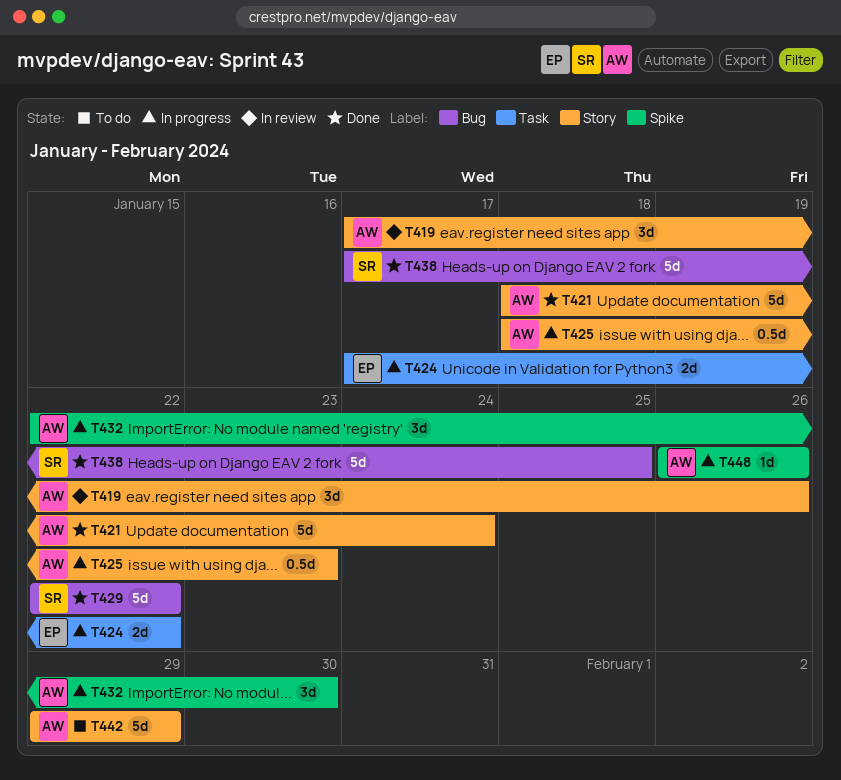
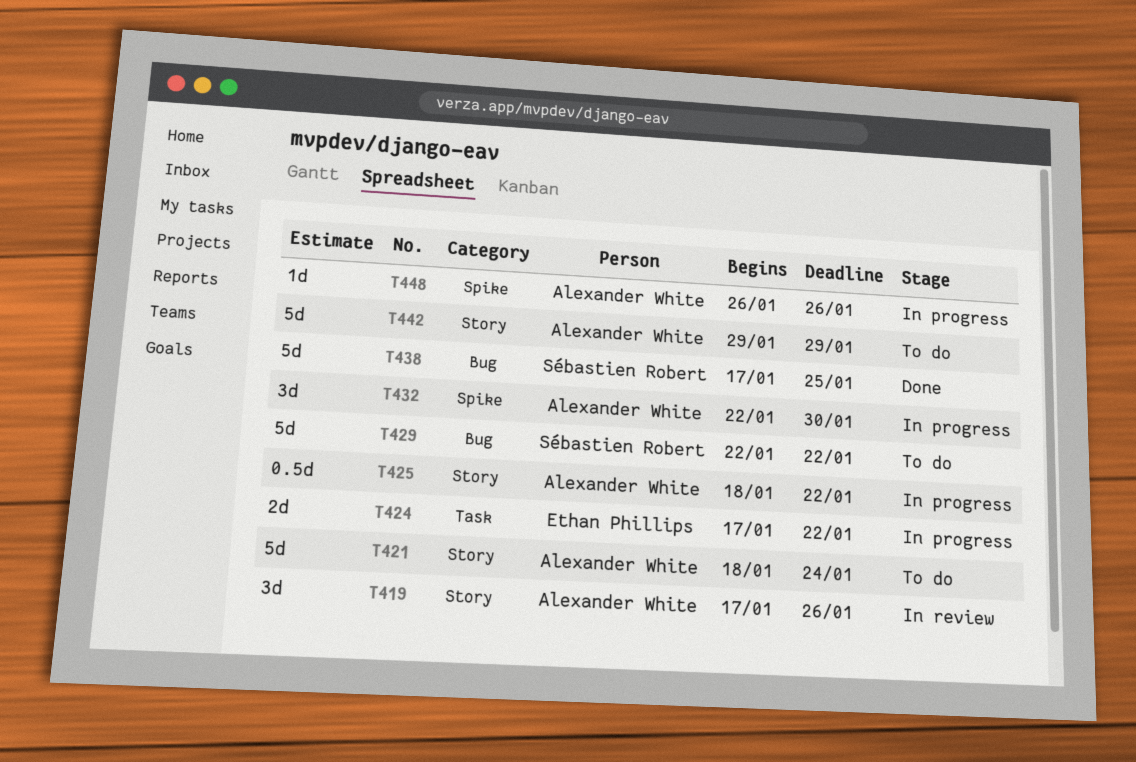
T421, status: Done -> To do
T425, due: Jan 23 -> Jan 22
T429, status: Done -> To do

